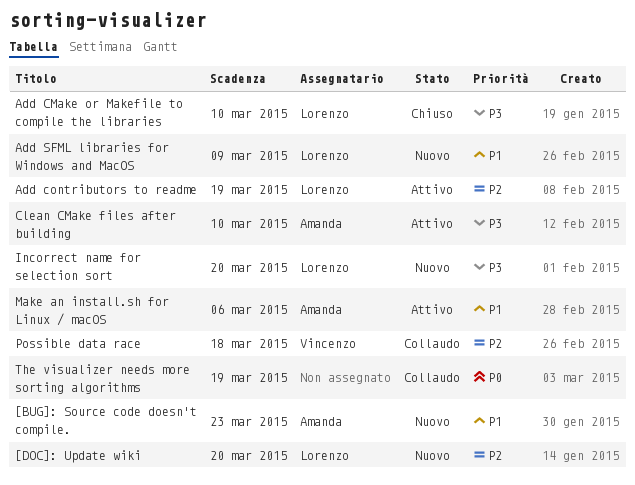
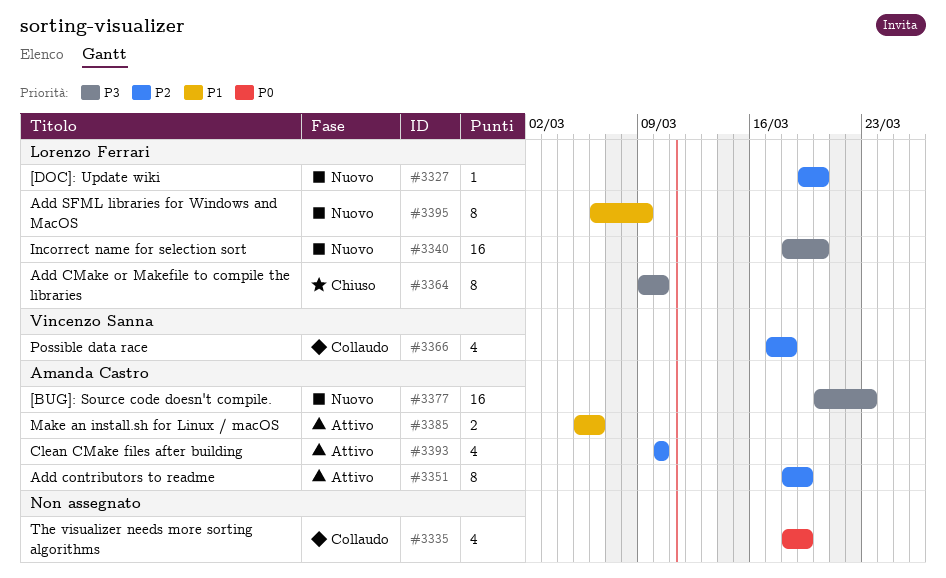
[BUG]: Source code doesn't compile., priority: P1 -> P3
Add contributors to readme, owner: Lorenzo Ferrari -> Amanda Castro
Clean CMake files after building, priority: P3 -> P2

